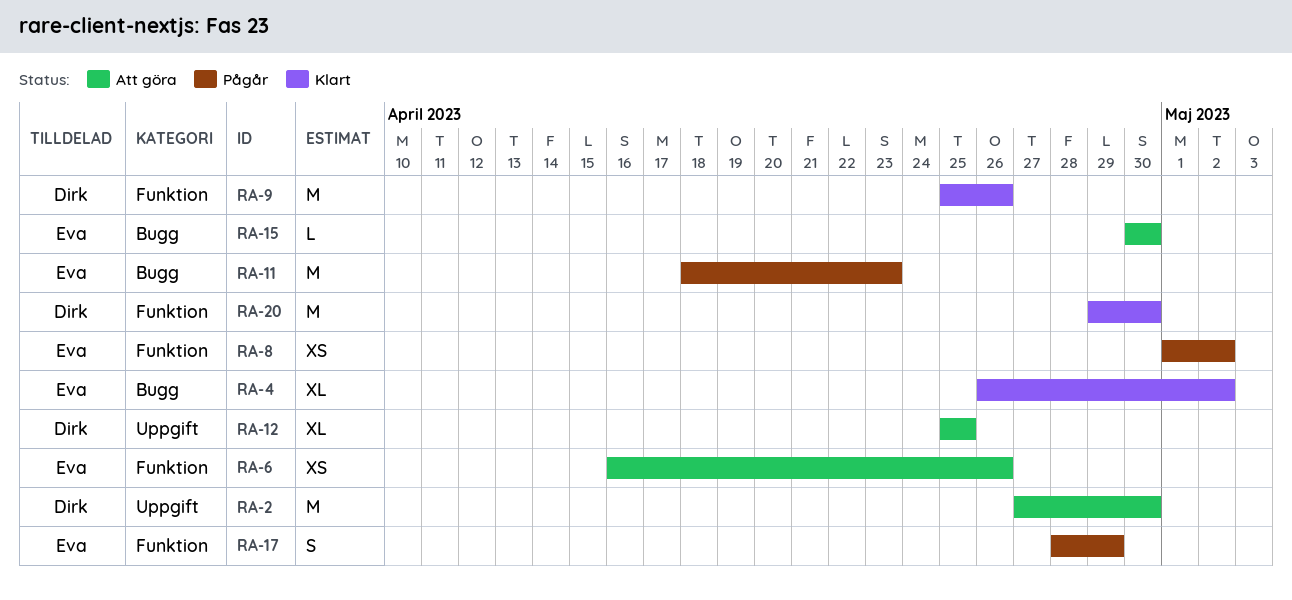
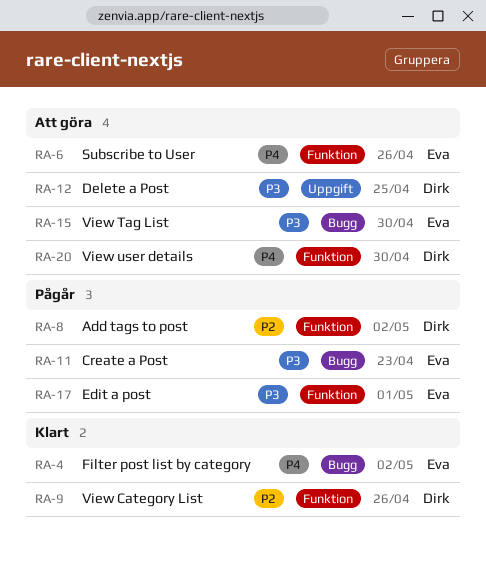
RA-2: present -> none
RA-8, owner: Eva -> Dirk
RA-17, due: Apr 29 -> May 1
RA-20, status: Klart -> Att göra

